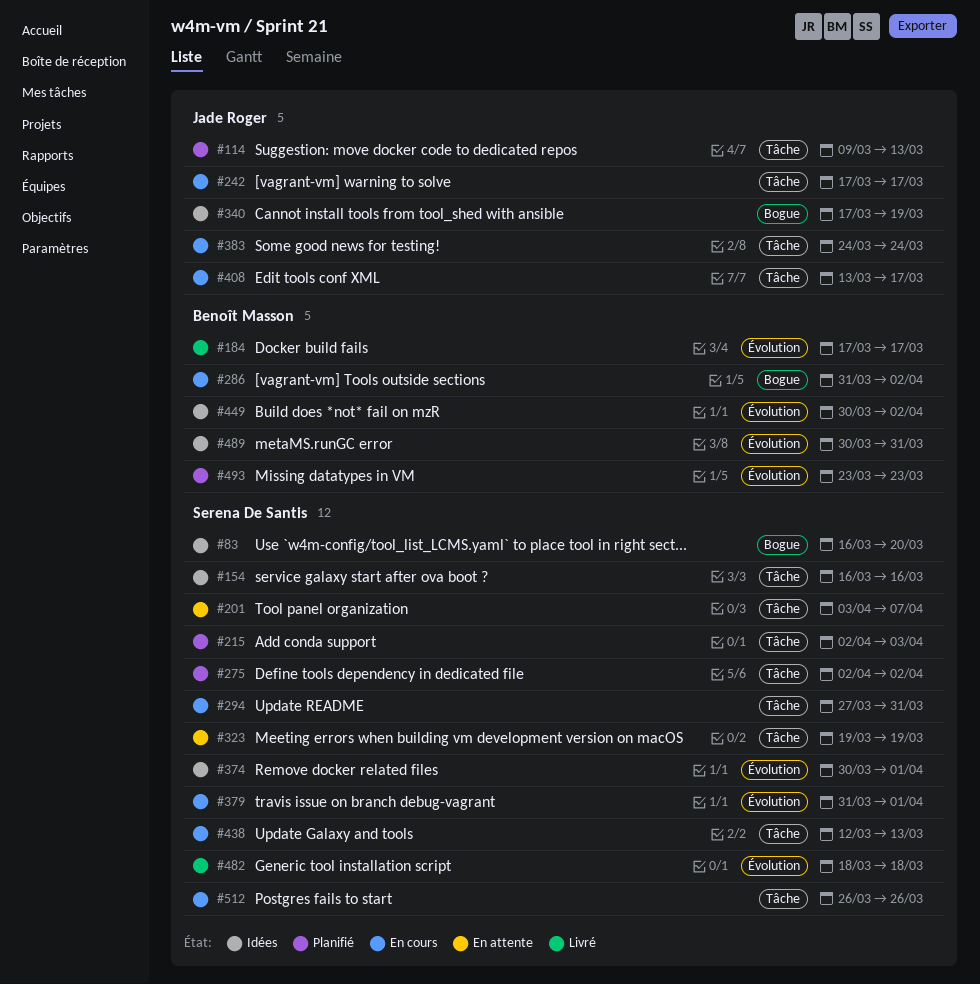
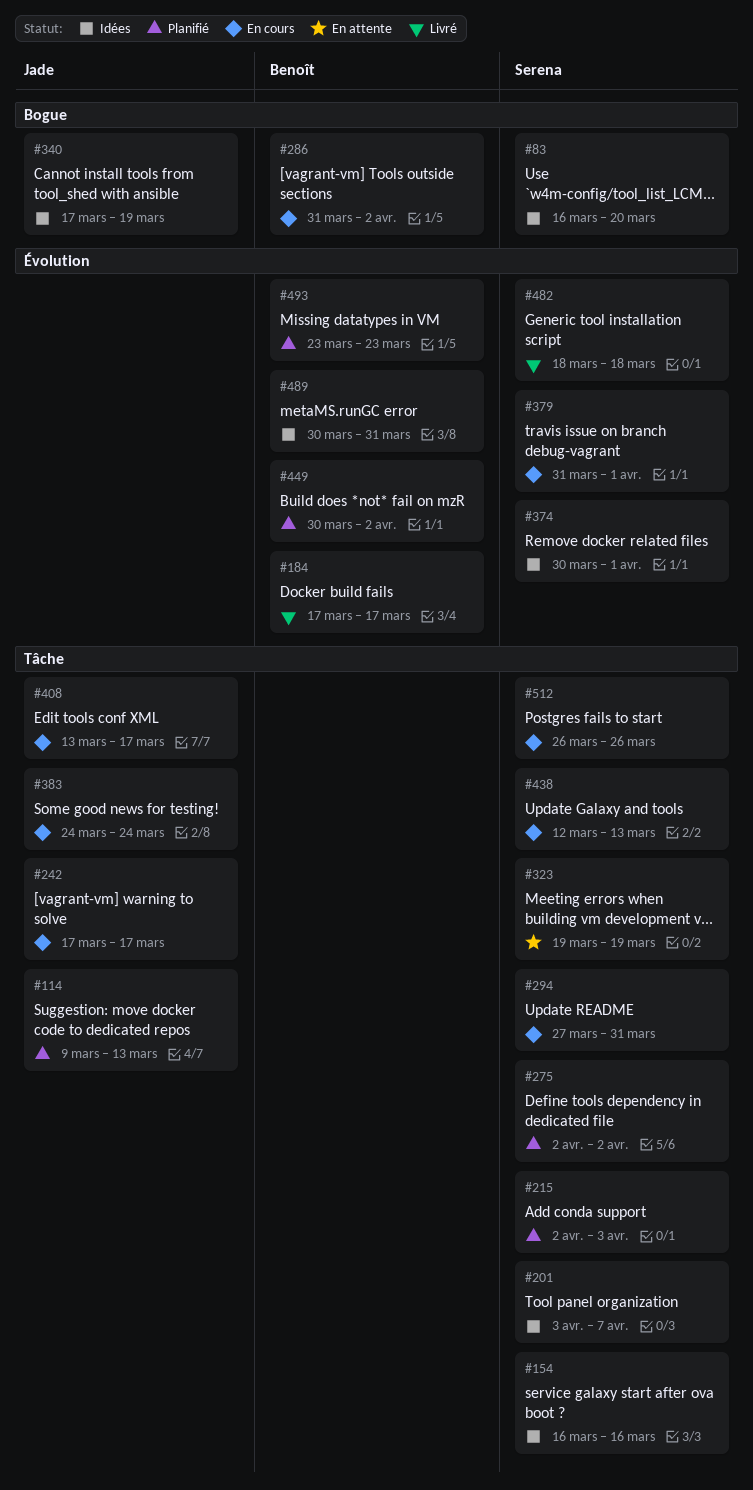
#201, status: En attente -> Idées
#449, status: Idées -> Planifié

